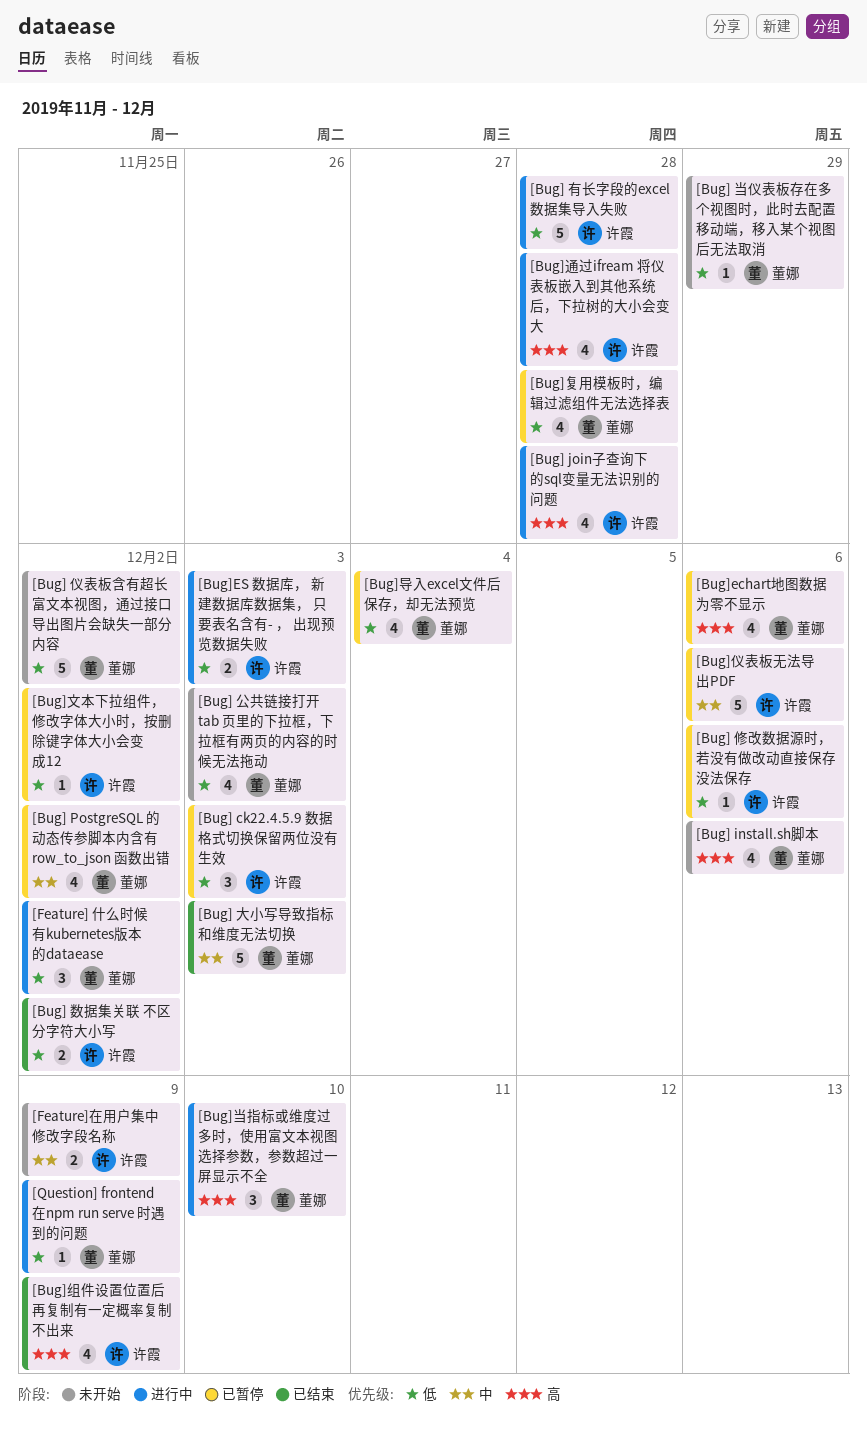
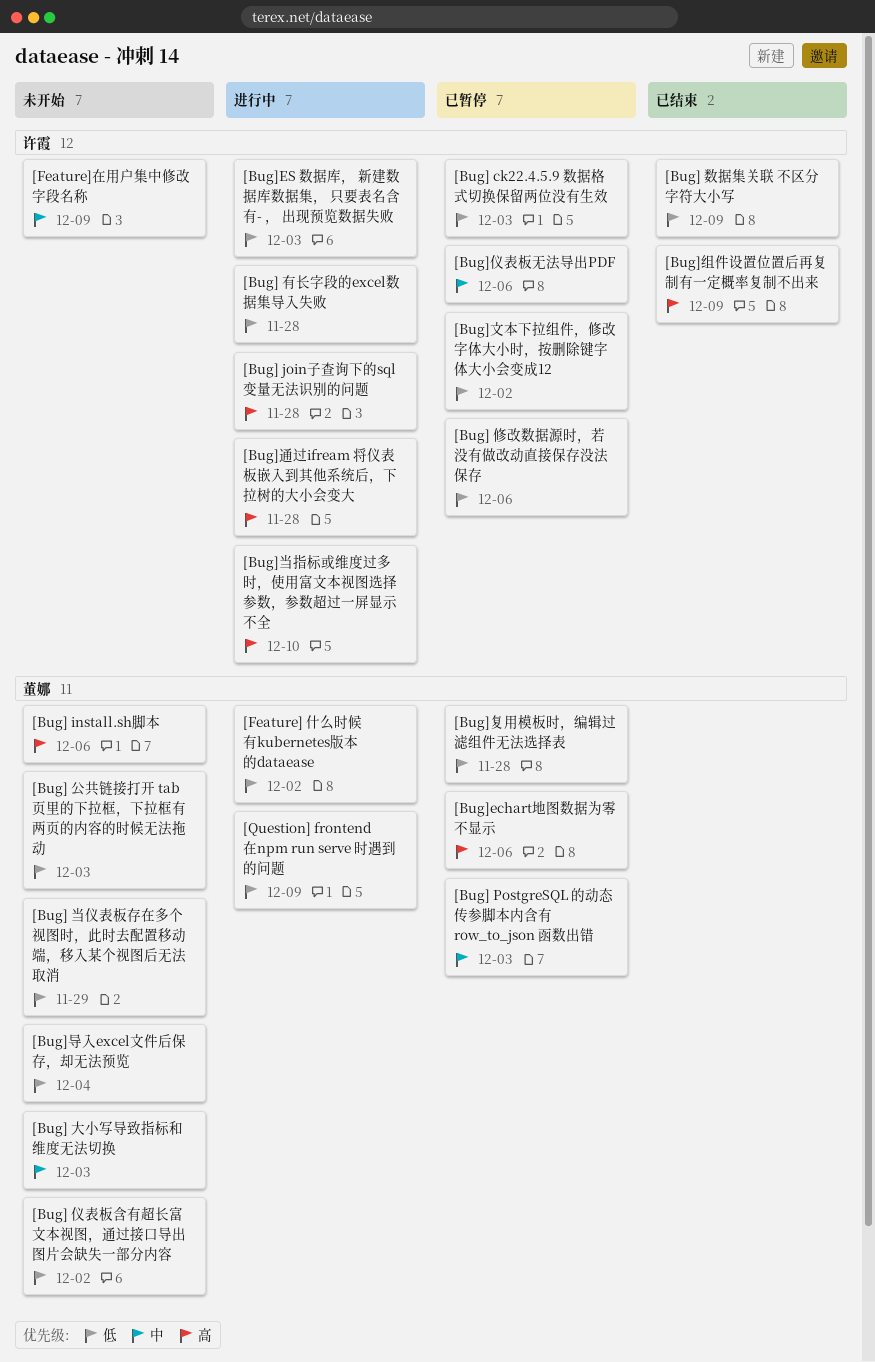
[Bug] PostgreSQL 的动态传参脚本内含有 row_to_json 函数出错, due: Dec 2 -> Dec 3
[Bug] 大小写导致指标和维度无法切换, status: 已结束 -> 未开始
[Bug] 数据集关联 不区分字符大小写, due: Dec 2 -> Dec 9
[Bug]导入excel文件后保存，却无法预览, status: 已暂停 -> 未开始
[Bug]当指标或维度过多时，使用富文本视图选择参数，参数超过一屏显示不全, owner: 董娜 -> 许霞

